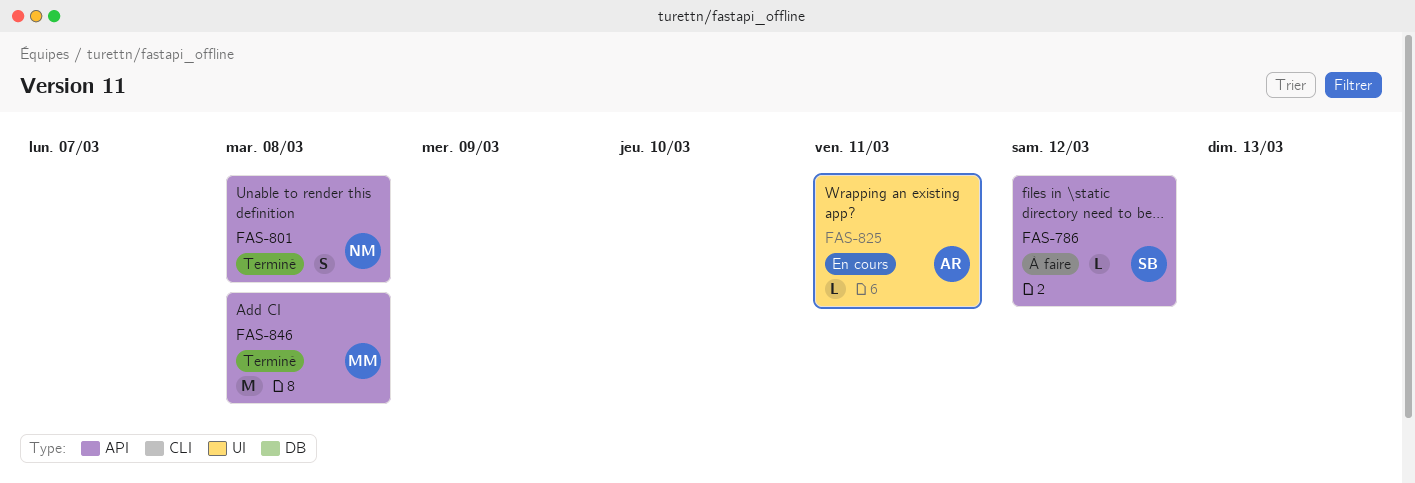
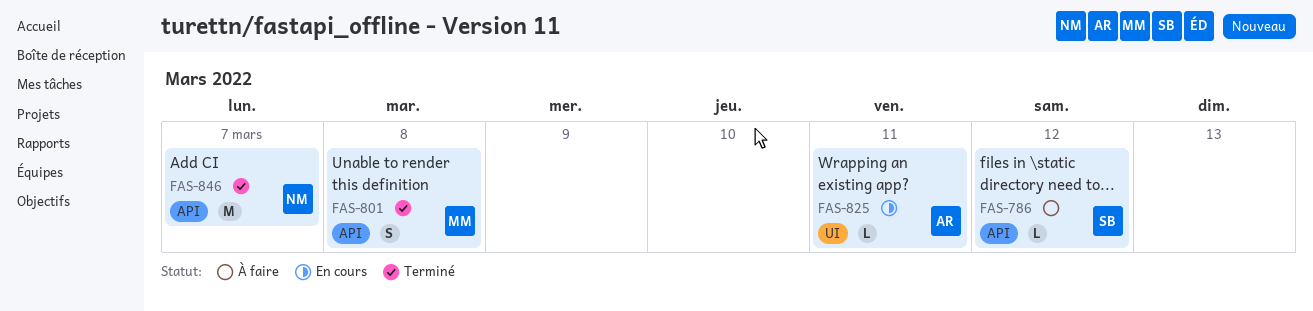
FAS-801, owner: NM -> MM
FAS-846, owner: MM -> NM
FAS-846, due: Mar 8 -> Mar 7

